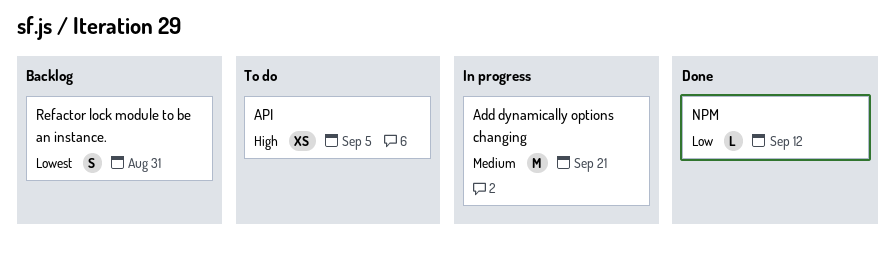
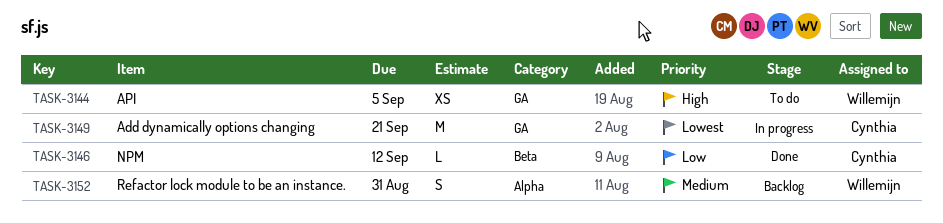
Add dynamically options changing, priority: Medium -> Lowest
Refactor lock module to be an instance., priority: Lowest -> Medium

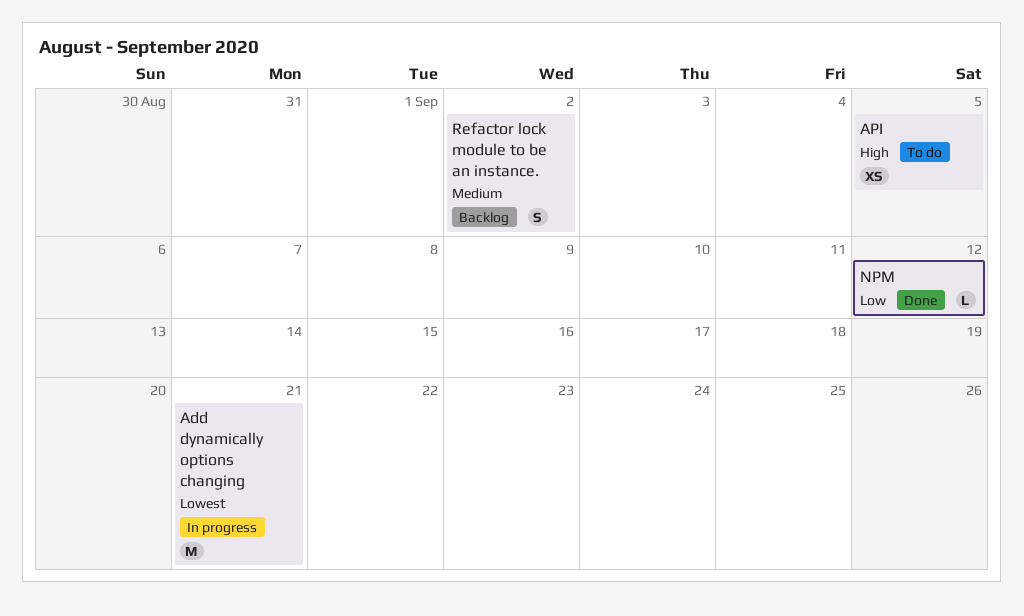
Refactor lock module to be an instance., due: Aug 31 -> Sep 2

